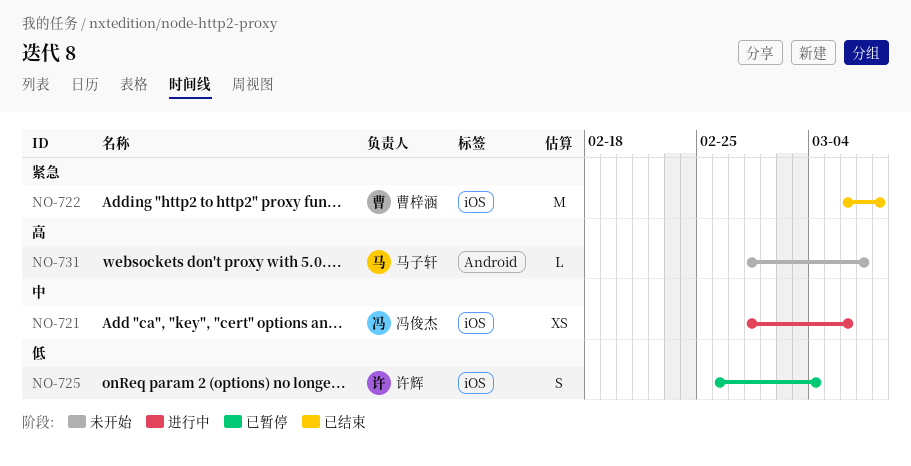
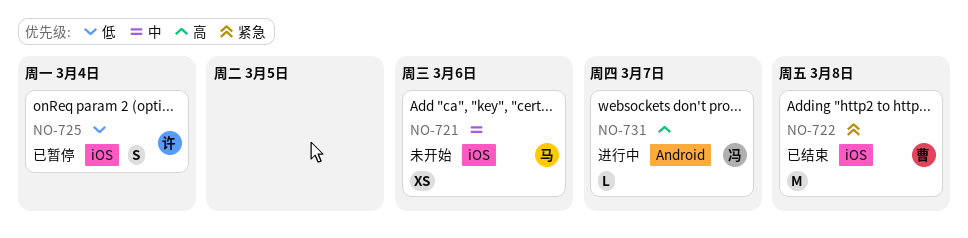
NO-721, status: 进行中 -> 未开始
NO-721, owner: 冯俊杰 -> 马子轩
NO-731, status: 未开始 -> 进行中
NO-731, owner: 马子轩 -> 冯俊杰

